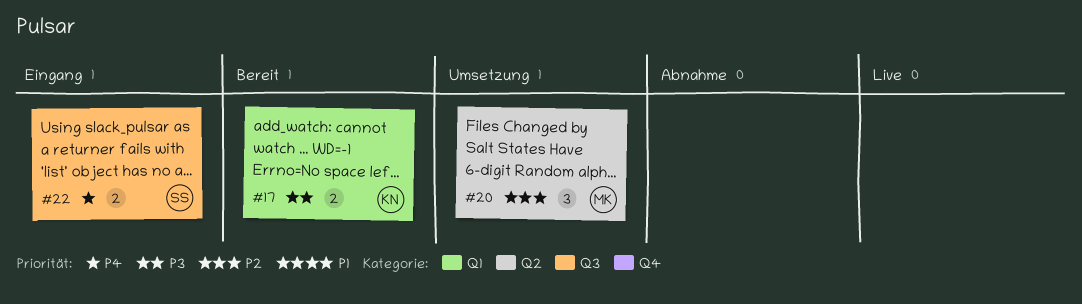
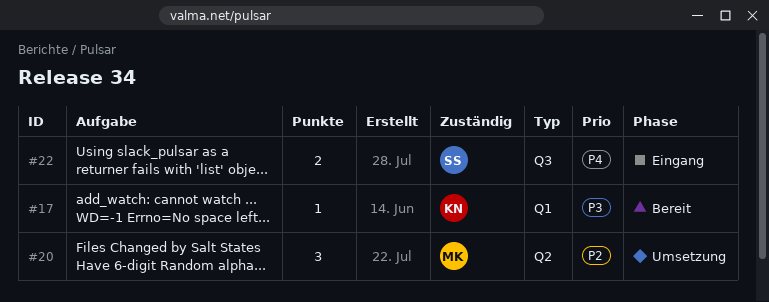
#17, estimate: 2 -> 1

